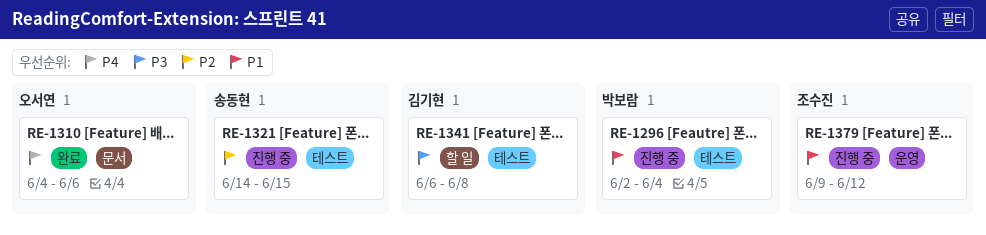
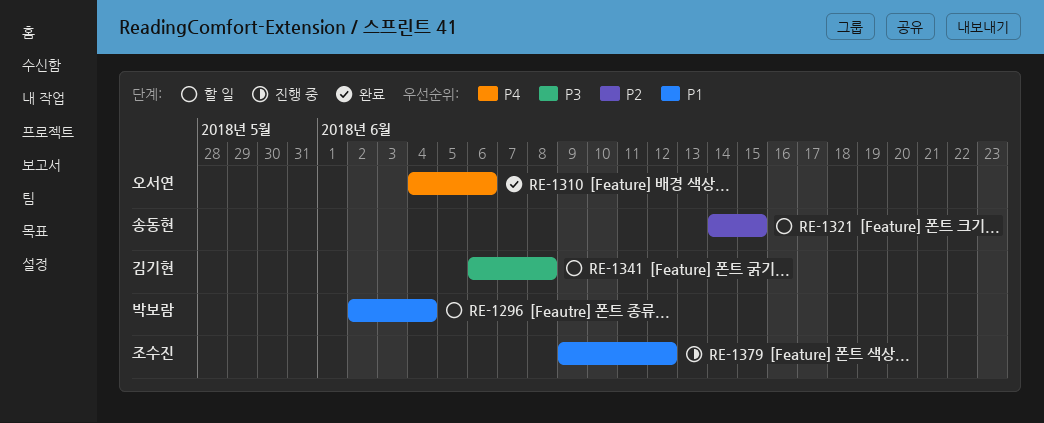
RE-1296, status: 진행 중 -> 할 일
RE-1321, status: 진행 중 -> 할 일

